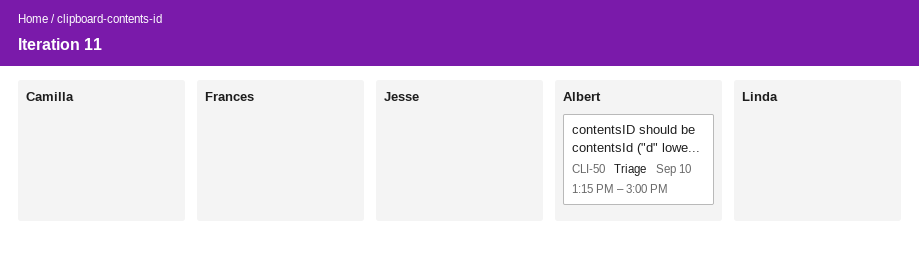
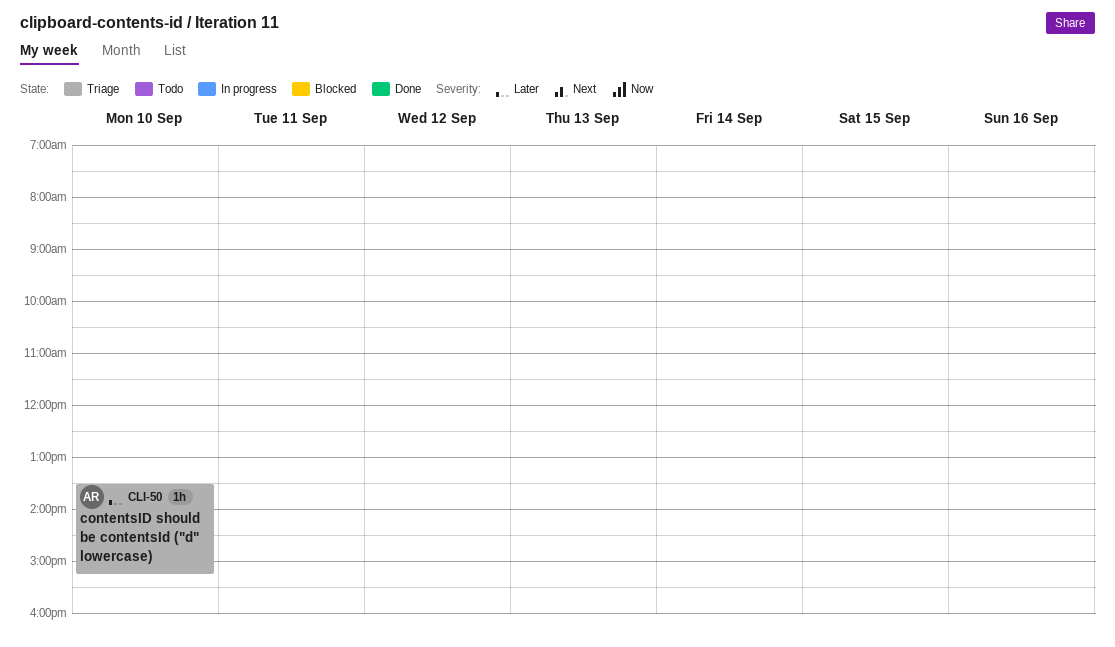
CLI-50, begins: 13:15 -> 13:30
CLI-50, ends: 15:00 -> 15:15

